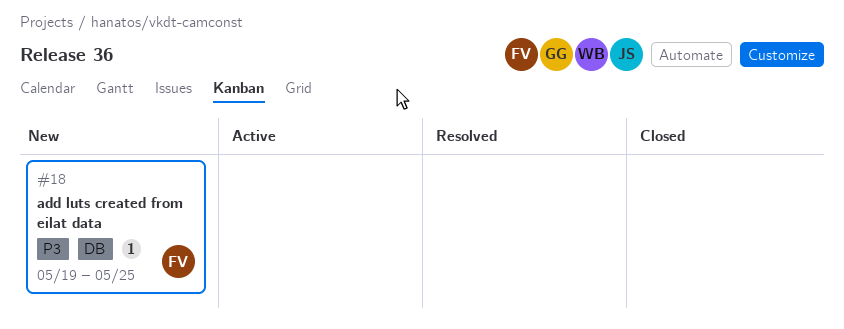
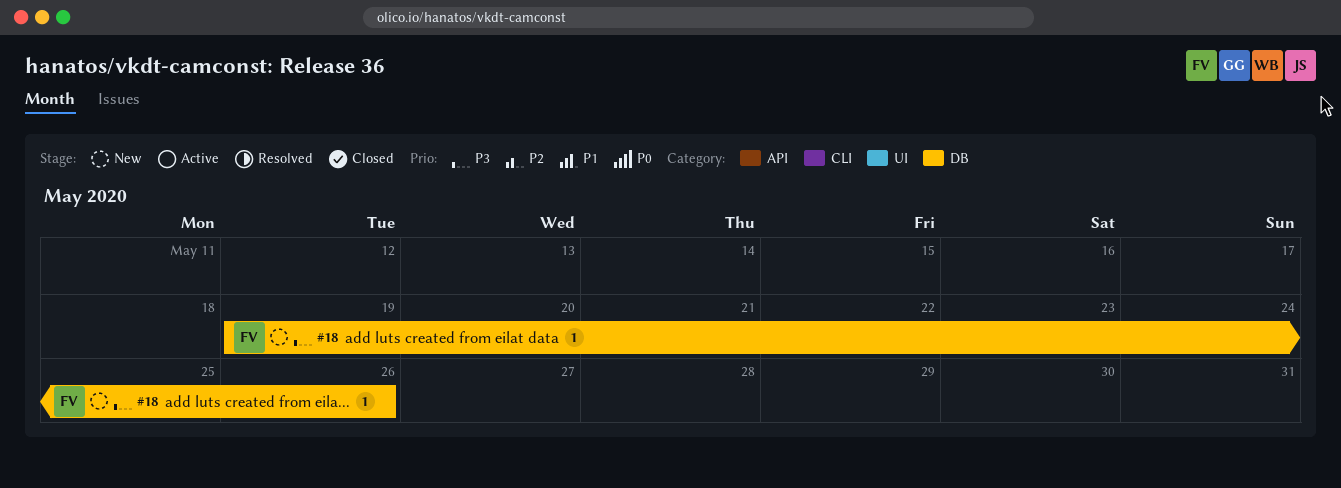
#18, due: May 25 -> May 26

